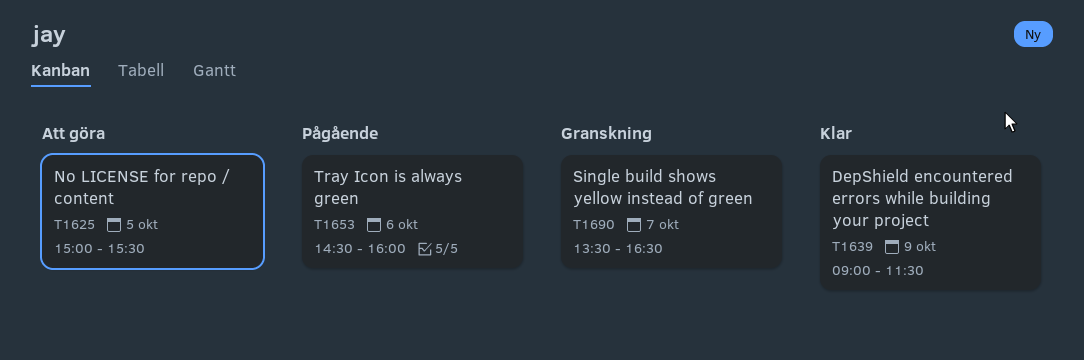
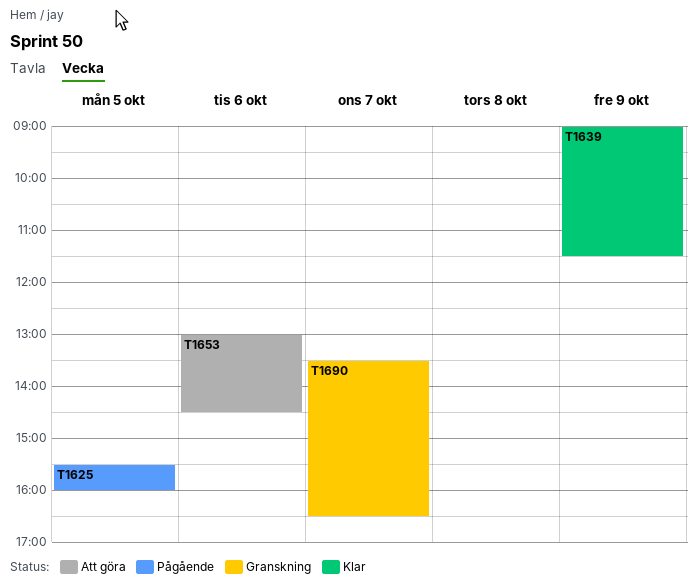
T1625, status: Att göra -> Pågående
T1625, begins: 15:00 -> 15:30
T1625, ends: 15:30 -> 16:00
T1653, status: Pågående -> Att göra
T1653, begins: 14:30 -> 13:00
T1653, ends: 16:00 -> 14:30

